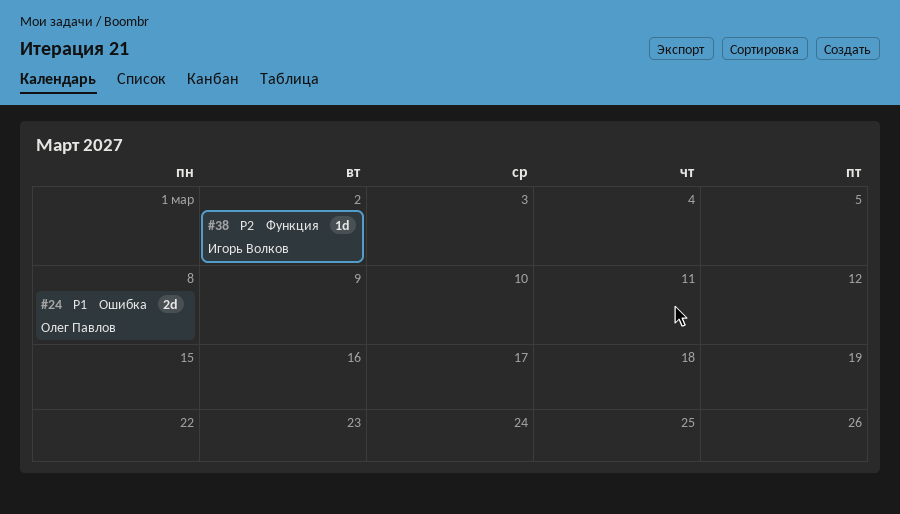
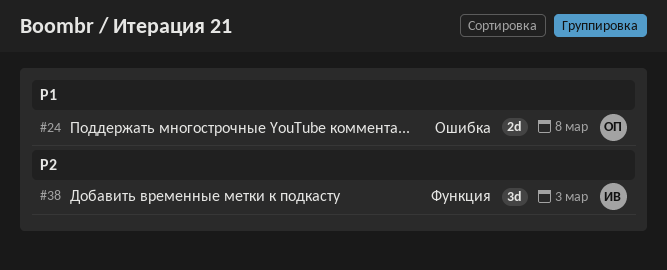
#38, estimate: 1d -> 3d
#38, due: Mar 2 -> Mar 3

